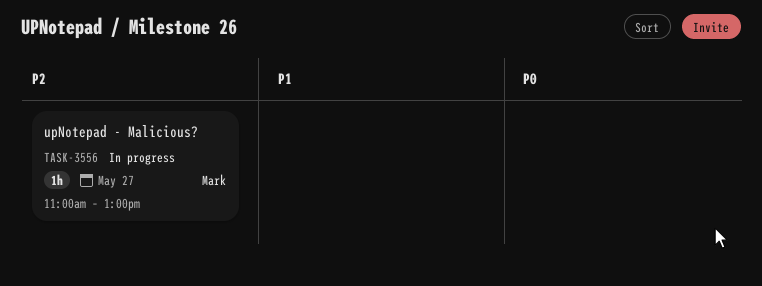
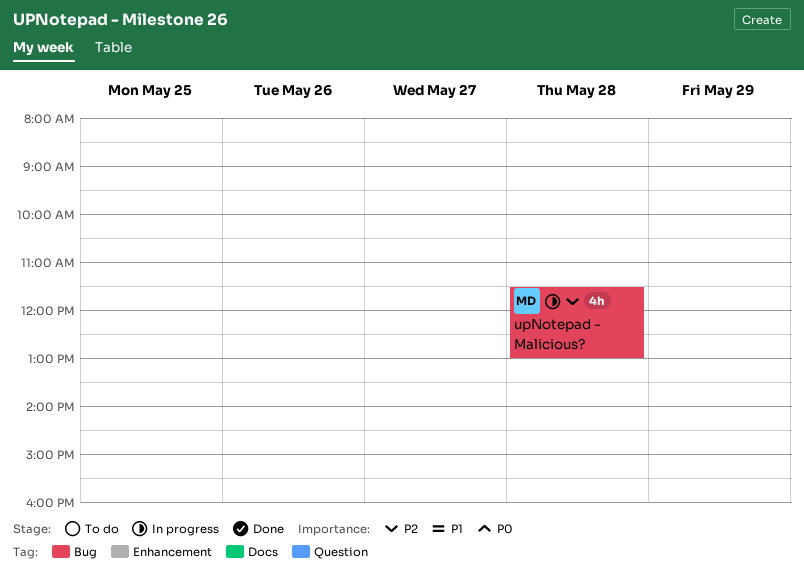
upNotepad - Malicious?, estimate: 1h -> 4h
upNotepad - Malicious?, day: May 27 -> May 28
upNotepad - Malicious?, begins: 11:00 -> 11:30

